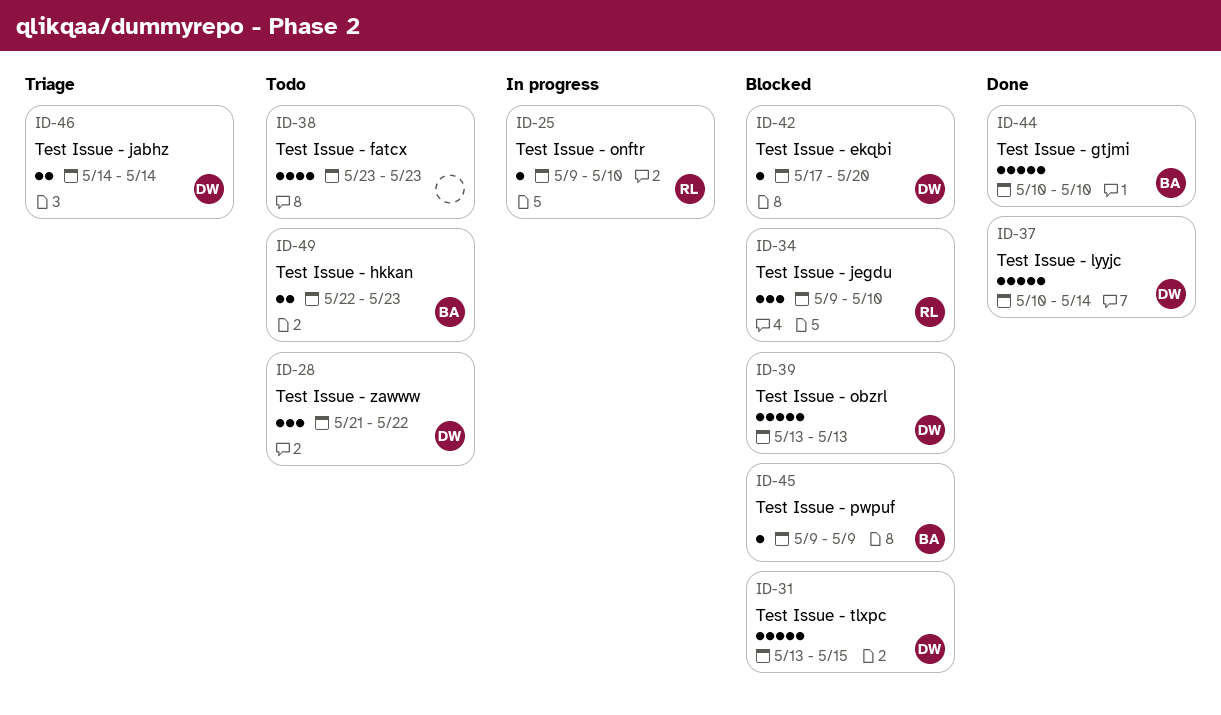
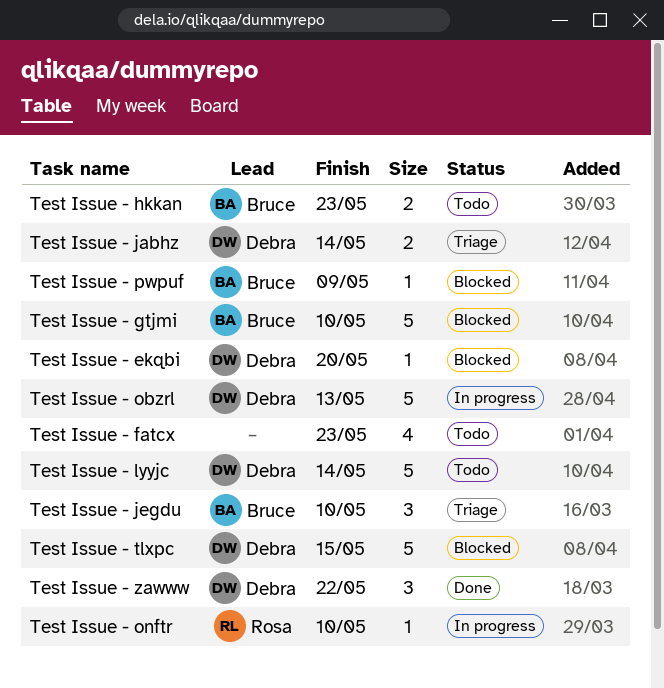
Test Issue - gtjmi, status: Done -> Blocked
Test Issue - jegdu, status: Blocked -> Triage
Test Issue - jegdu, owner: Rosa -> Bruce
Test Issue - lyyjc, status: Done -> Todo
Test Issue - obzrl, status: Blocked -> In progress
Test Issue - zawww, status: Todo -> Done

